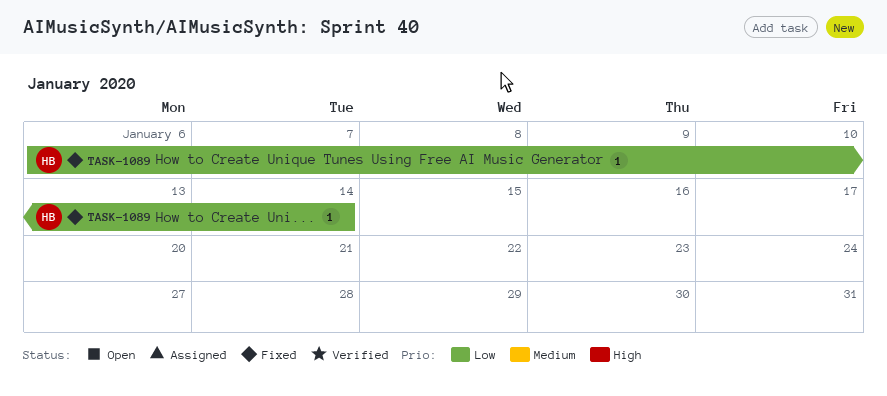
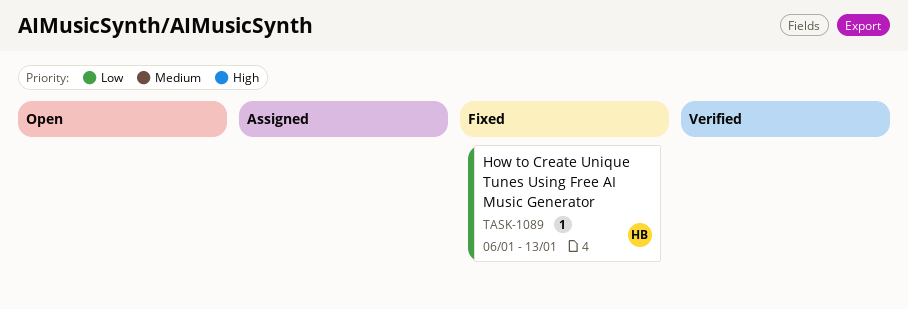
TASK-1089, due: Jan 14 -> Jan 13

